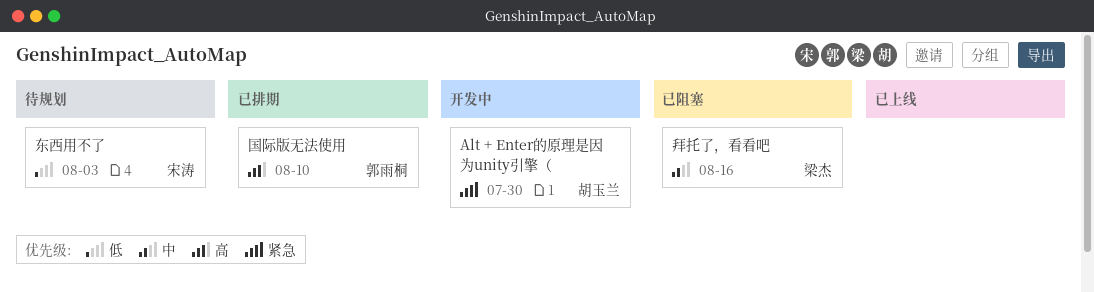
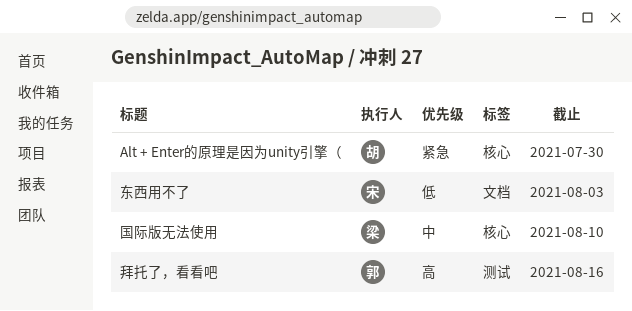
国际版无法使用, owner: 郭雨桐 -> 梁杰
国际版无法使用, priority: 高 -> 中
拜托了，看看吧, owner: 梁杰 -> 郭雨桐
拜托了，看看吧, priority: 中 -> 高

